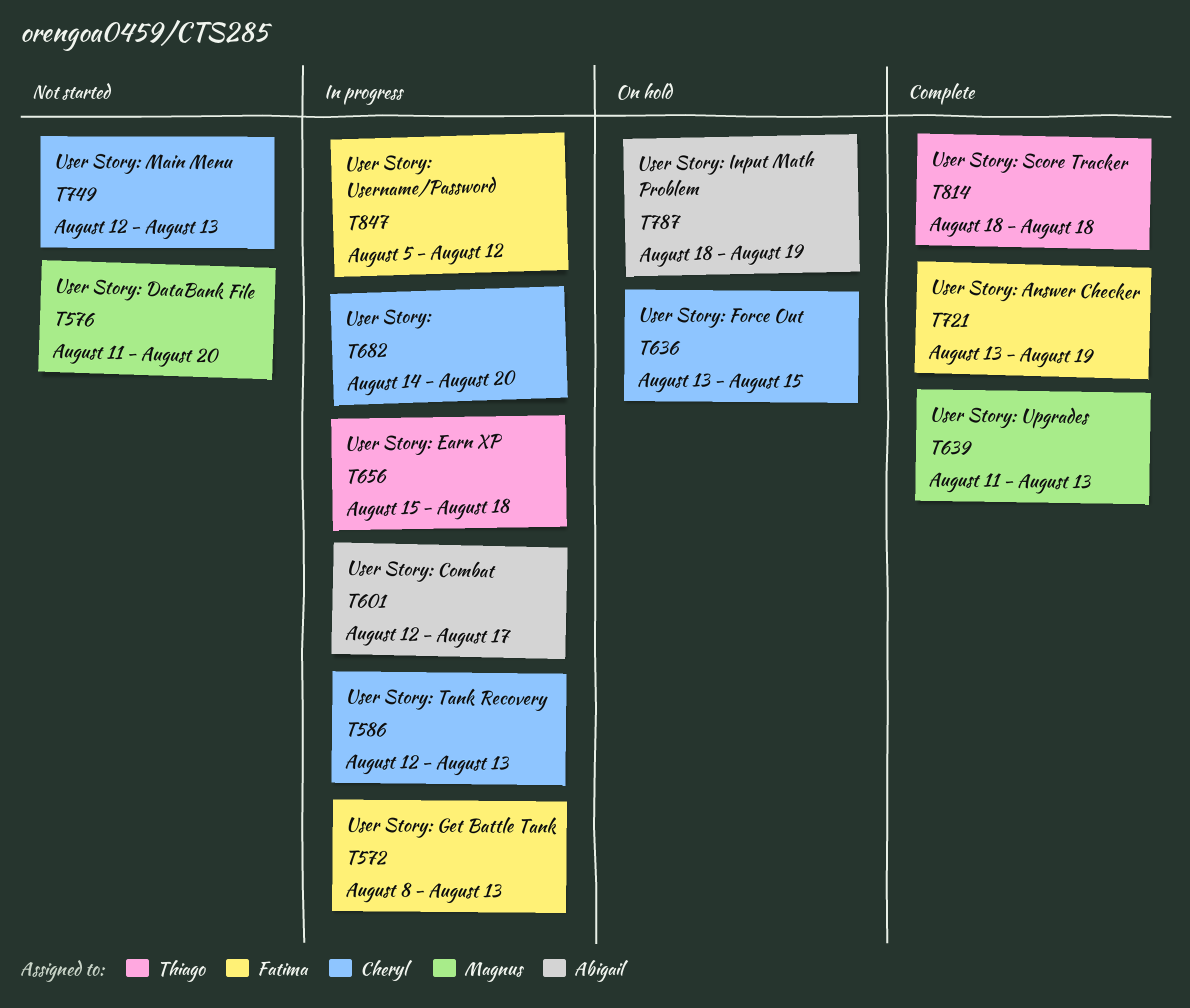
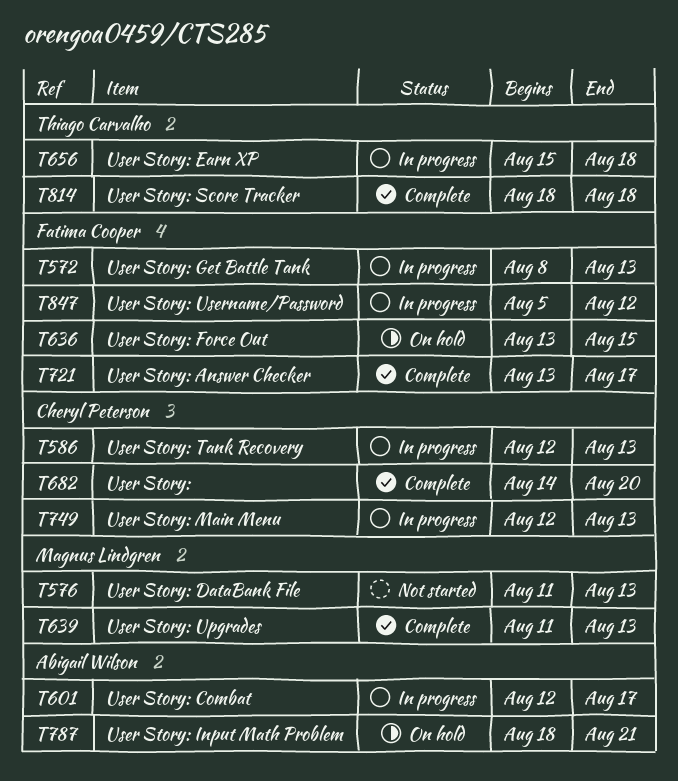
T576, due: Aug 20 -> Aug 13
T636, owner: Cheryl Peterson -> Fatima Cooper
T682, status: In progress -> Complete
T721, due: Aug 19 -> Aug 17
T749, status: Not started -> In progress
T787, due: Aug 19 -> Aug 21

